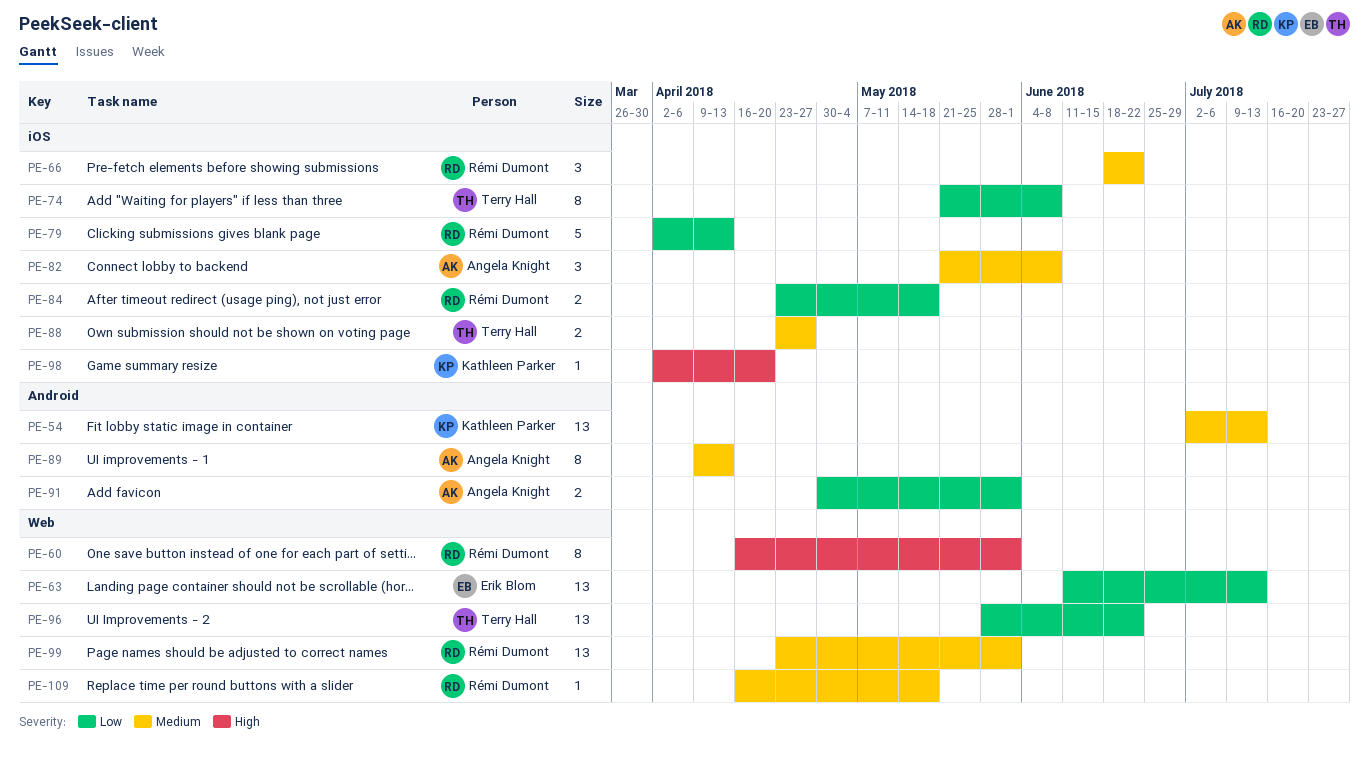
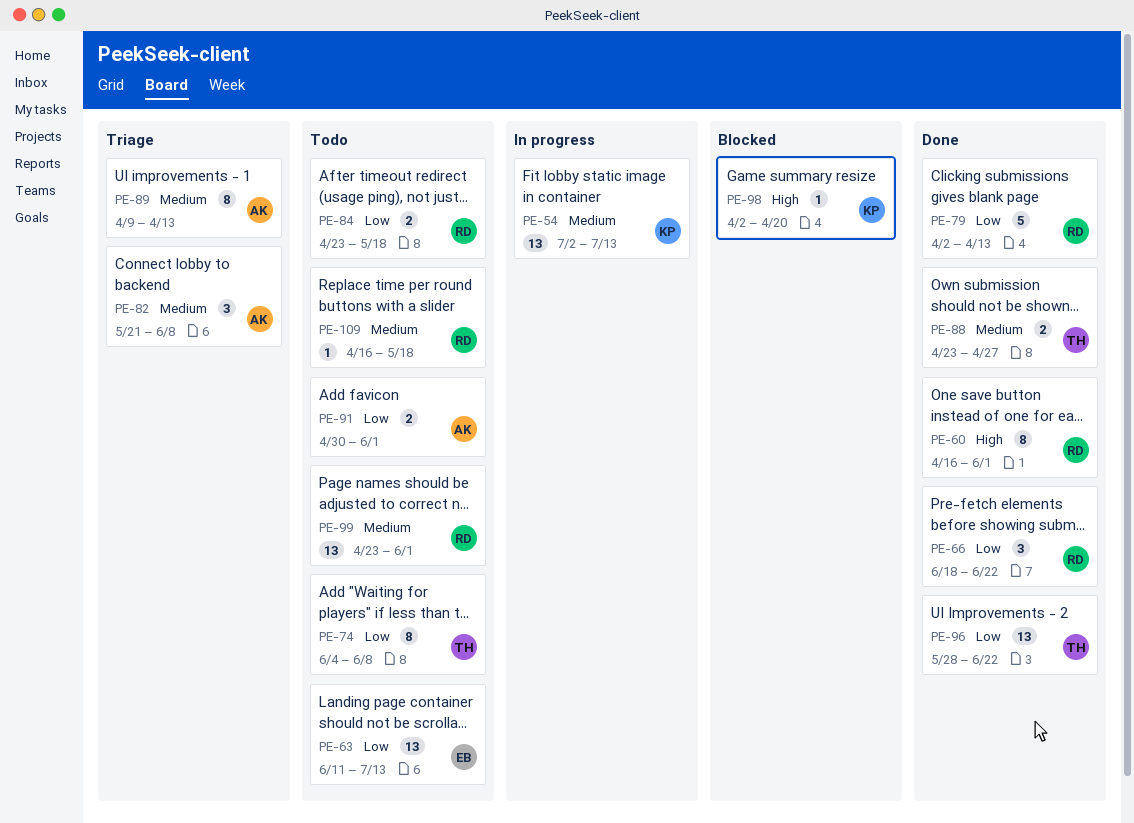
PE-66, priority: Medium -> Low
PE-74, start: May 21 -> Jun 4

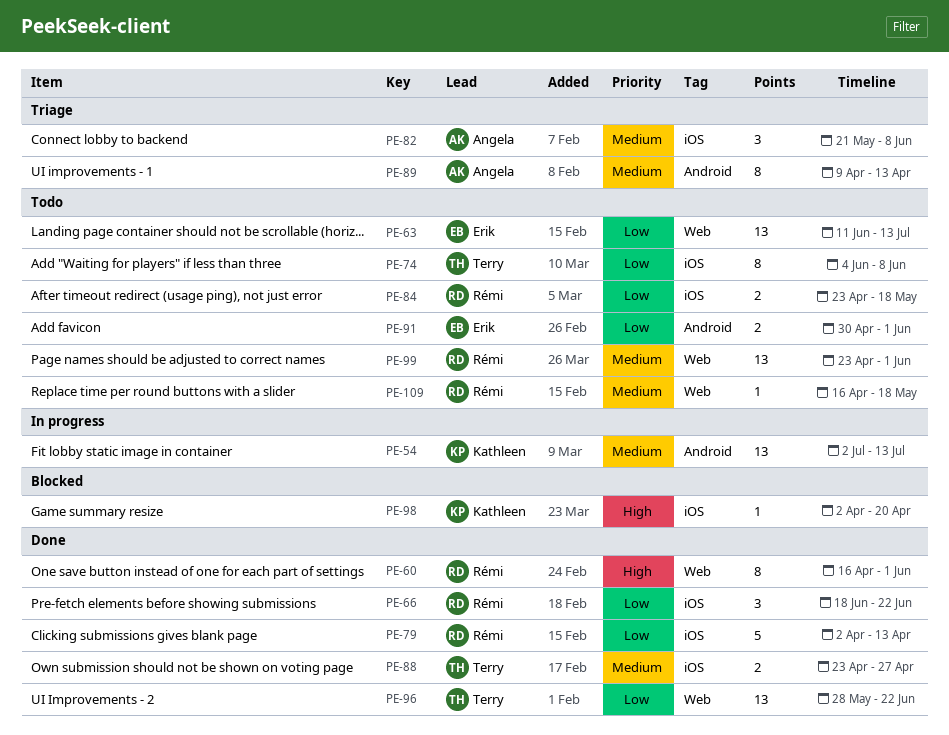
PE-91, owner: Angela -> Erik

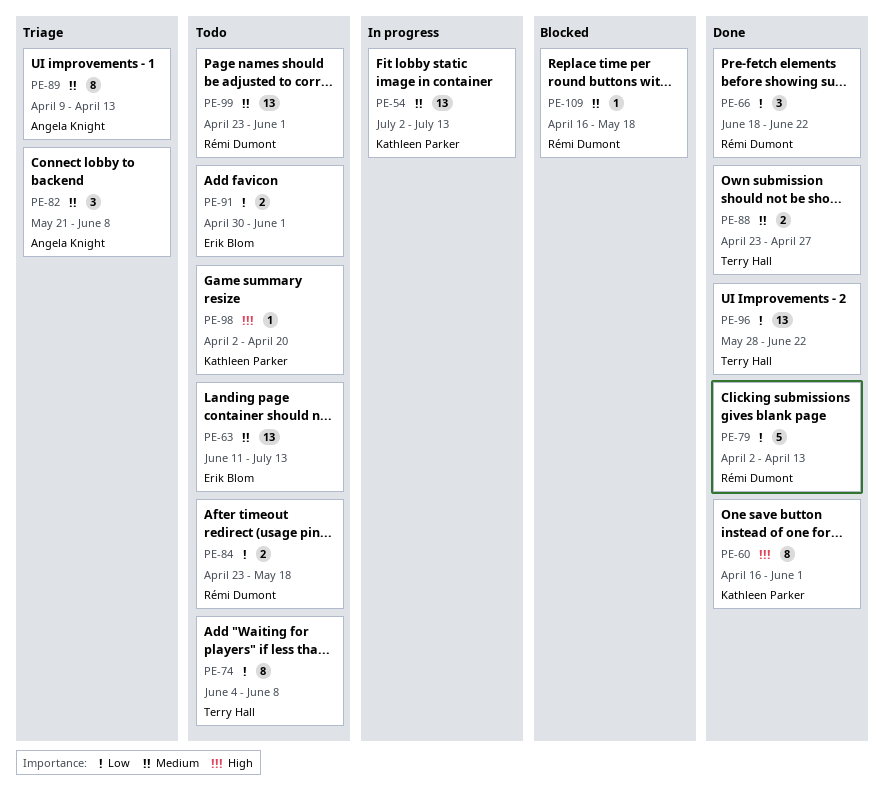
PE-60, owner: Rémi Dumont -> Kathleen Parker
PE-63, priority: Low -> Medium
PE-98, status: Blocked -> Todo
PE-109, status: Todo -> Blocked

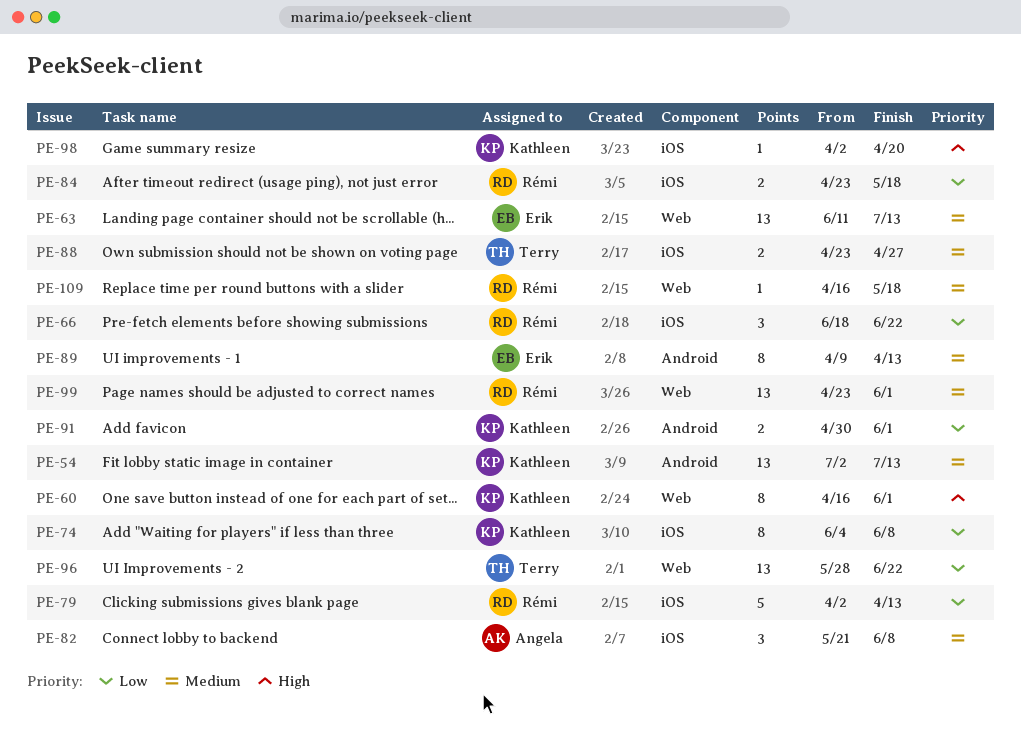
PE-74, owner: Terry Hall -> Kathleen Parker
PE-89, owner: Angela Knight -> Erik Blom
PE-91, owner: Erik Blom -> Kathleen Parker

